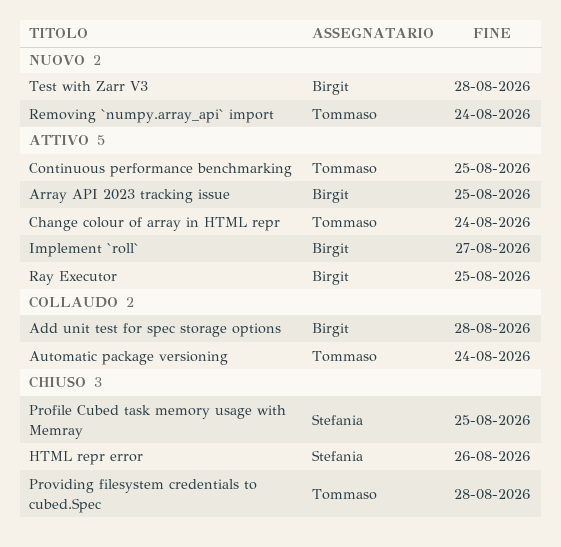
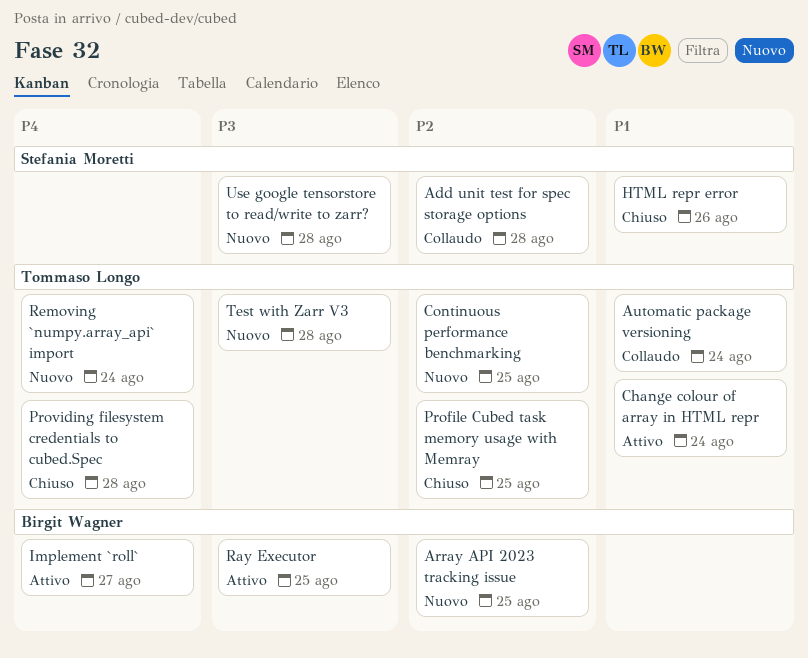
Add unit test for spec storage options, owner: Birgit Wagner -> Stefania Moretti
Array API 2023 tracking issue, status: Attivo -> Nuovo
Continuous performance benchmarking, status: Attivo -> Nuovo
Profile Cubed task memory usage with Memray, owner: Stefania Moretti -> Tommaso Longo
Test with Zarr V3, owner: Birgit Wagner -> Tommaso Longo
Use google tensorstore to read/write to zarr?: none -> present

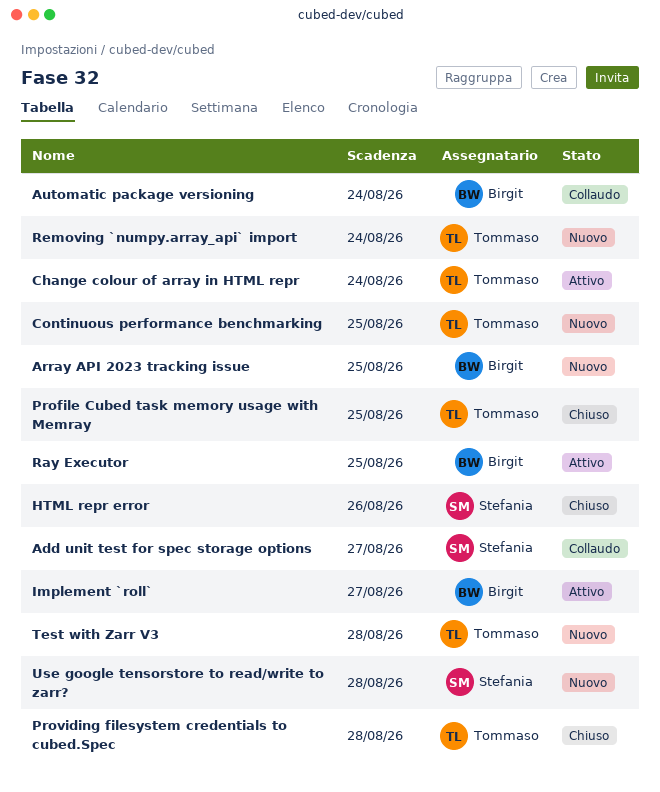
Add unit test for spec storage options, due: Aug 28 -> Aug 27
Automatic package versioning, owner: Tommaso Longo -> Birgit Wagner

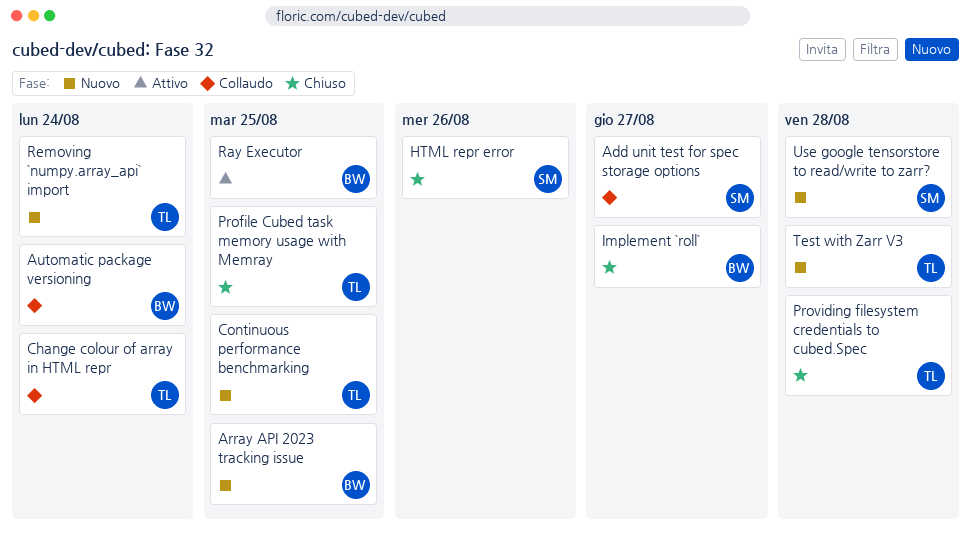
Change colour of array in HTML repr, status: Attivo -> Collaudo
Implement `roll`, status: Attivo -> Chiuso

